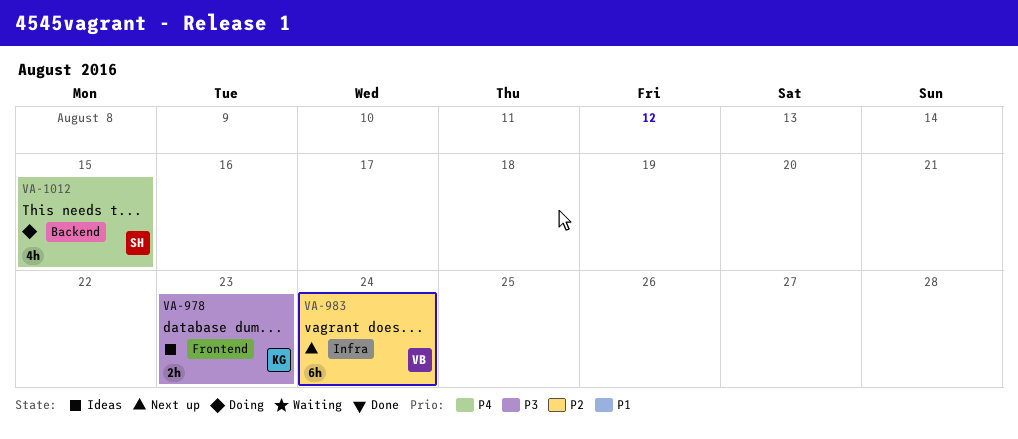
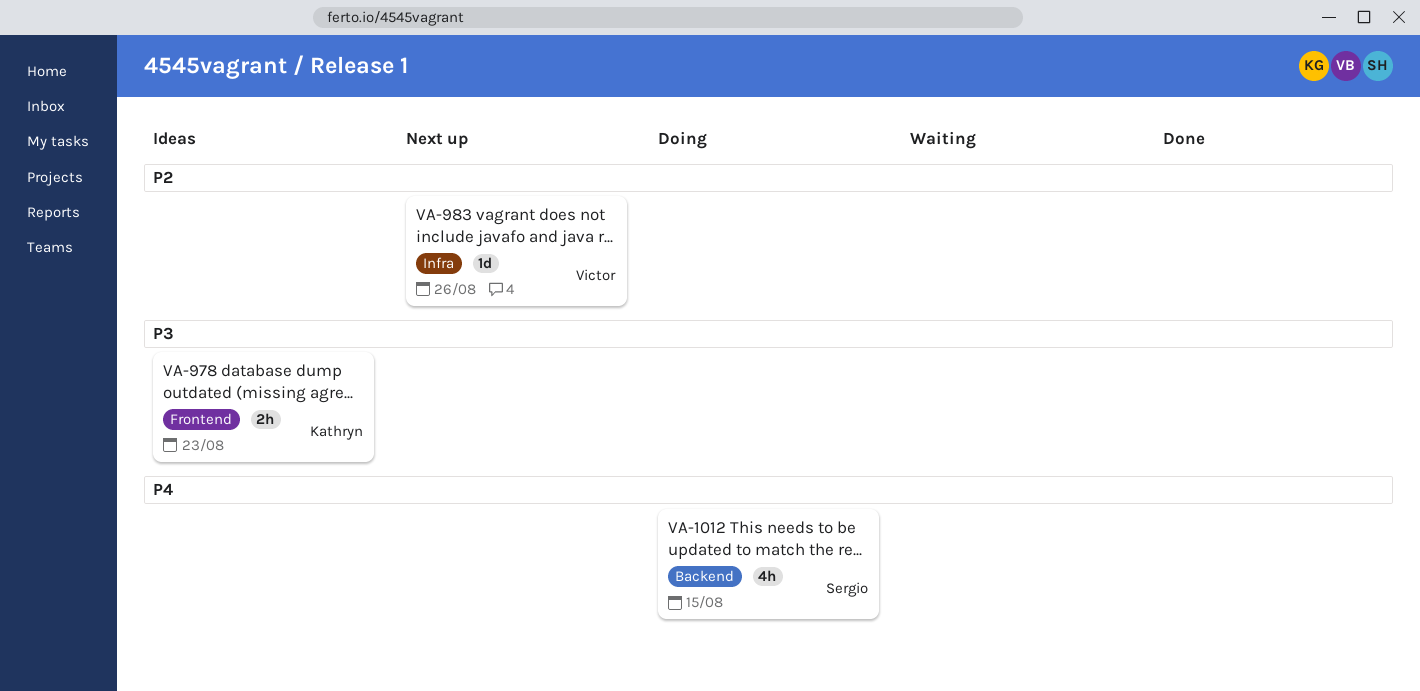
VA-983, estimate: 6h -> 1d
VA-983, due: Aug 24 -> Aug 26

